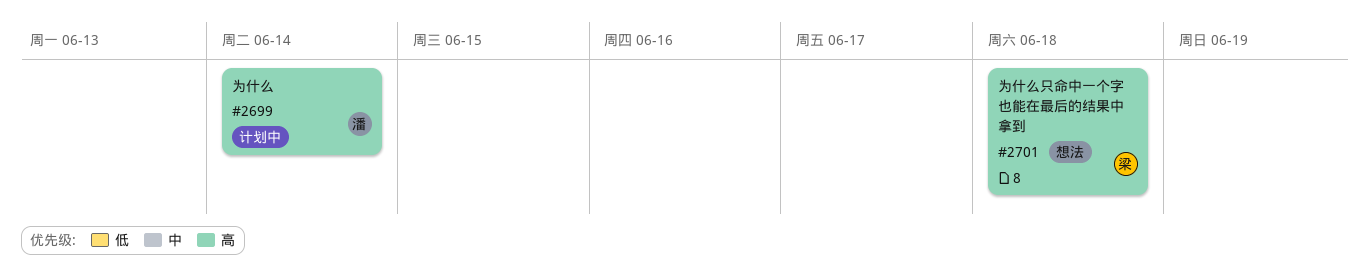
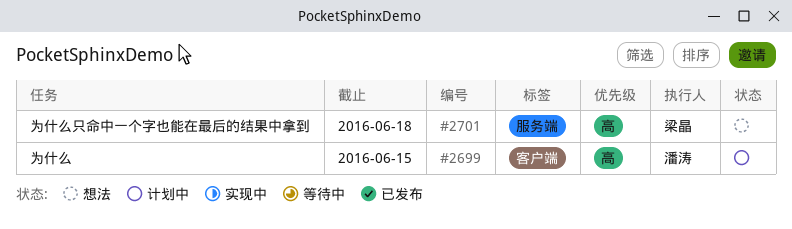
#2699, due: Jun 14 -> Jun 15

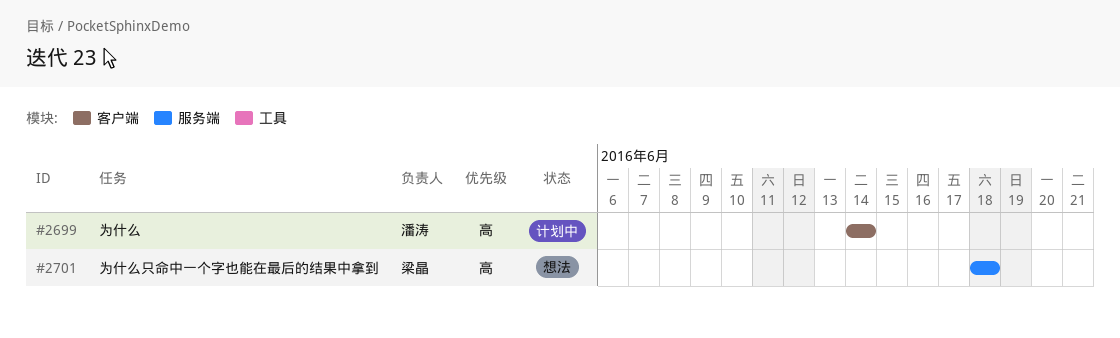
#2699, due: Jun 15 -> Jun 14

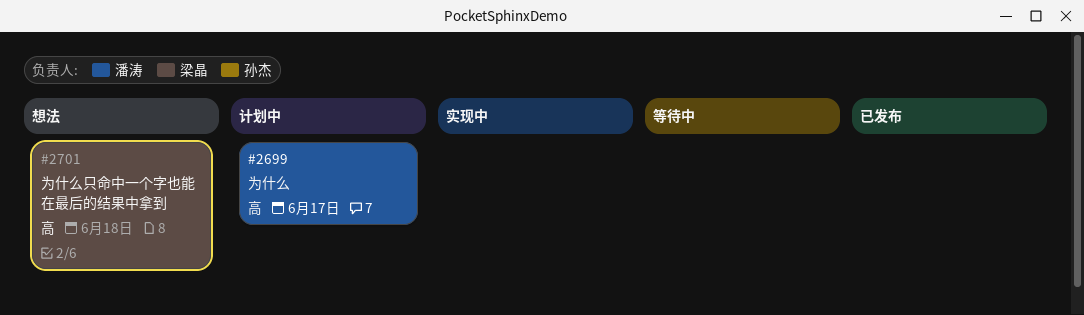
#2699, due: Jun 14 -> Jun 17

